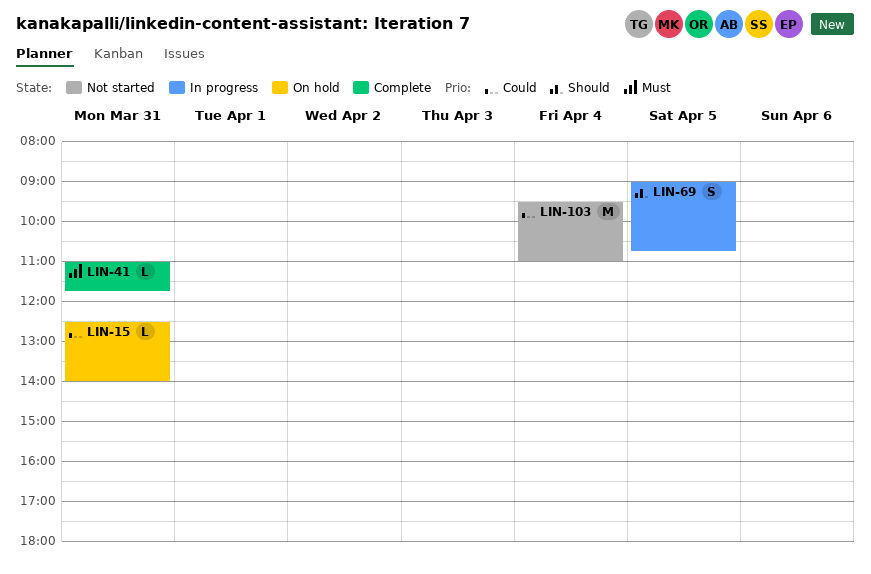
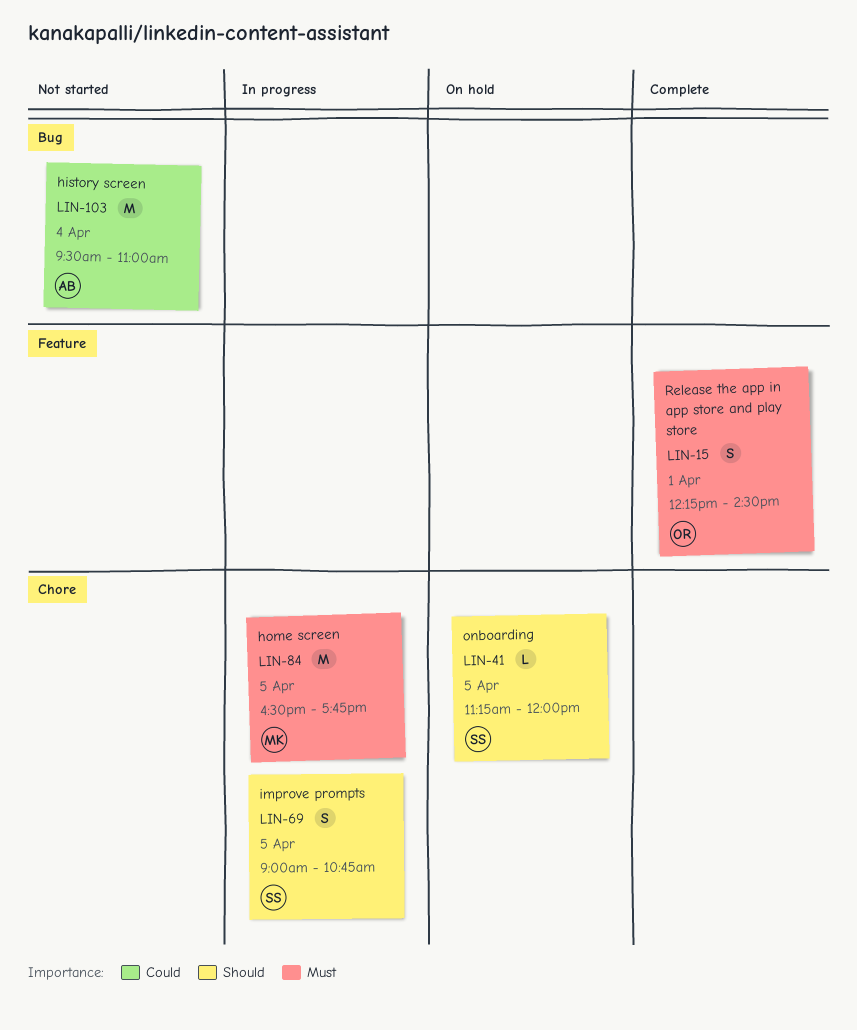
LIN-15, status: On hold -> Complete
LIN-15, priority: Could -> Must
LIN-15, estimate: L -> S
LIN-15, day: Mar 31 -> Apr 1
LIN-15, begins: 12:30 -> 12:15
LIN-15, ends: 14:00 -> 14:30
LIN-41, status: Complete -> On hold
LIN-41, priority: Must -> Should
LIN-41, day: Mar 31 -> Apr 5
LIN-41, begins: 11:00 -> 11:15
LIN-41, ends: 11:45 -> 12:00
LIN-84: none -> present

